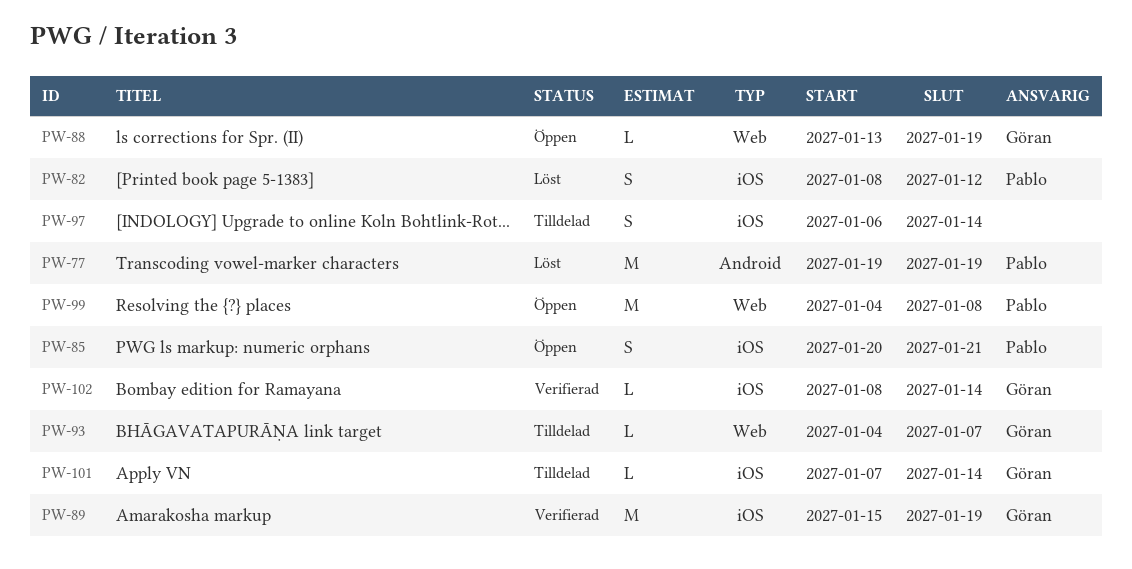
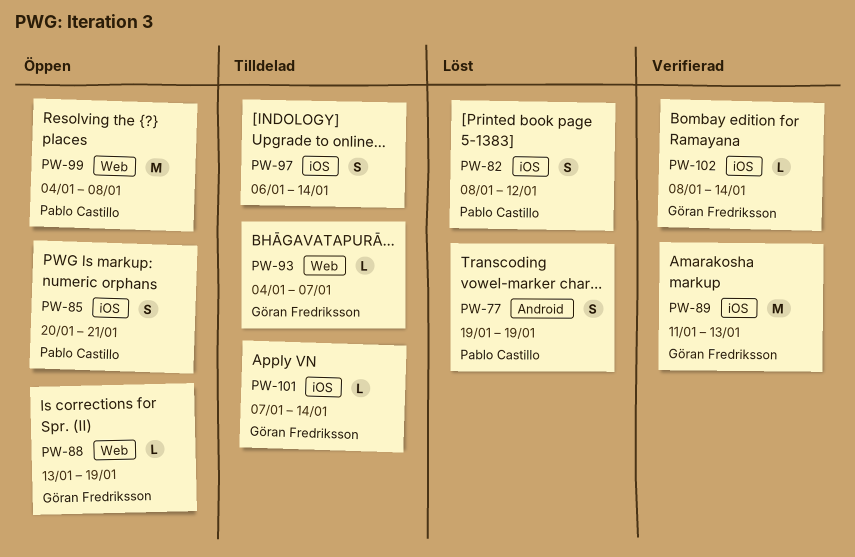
PW-77, estimate: M -> S
PW-89, start: Jan 15 -> Jan 11
PW-89, due: Jan 19 -> Jan 13

